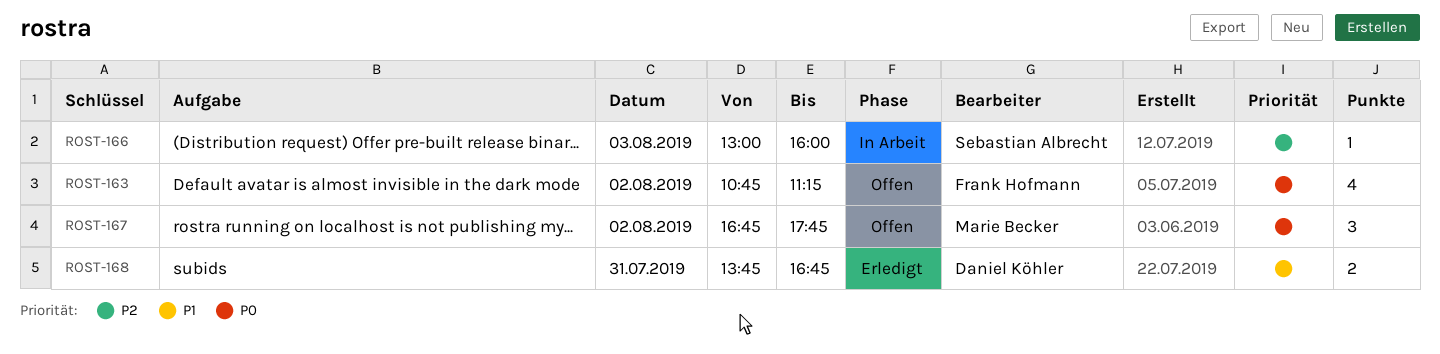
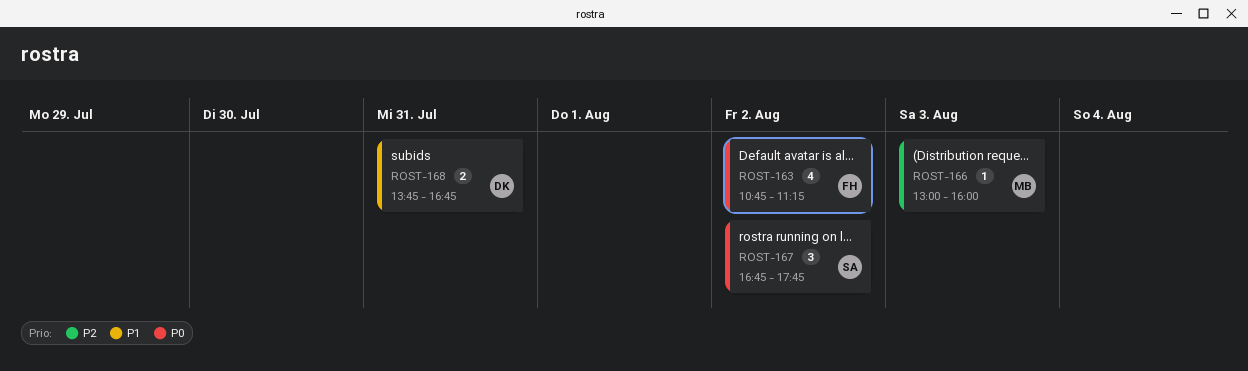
ROST-166, owner: Sebastian Albrecht -> Marie Becker
ROST-167, owner: Marie Becker -> Sebastian Albrecht

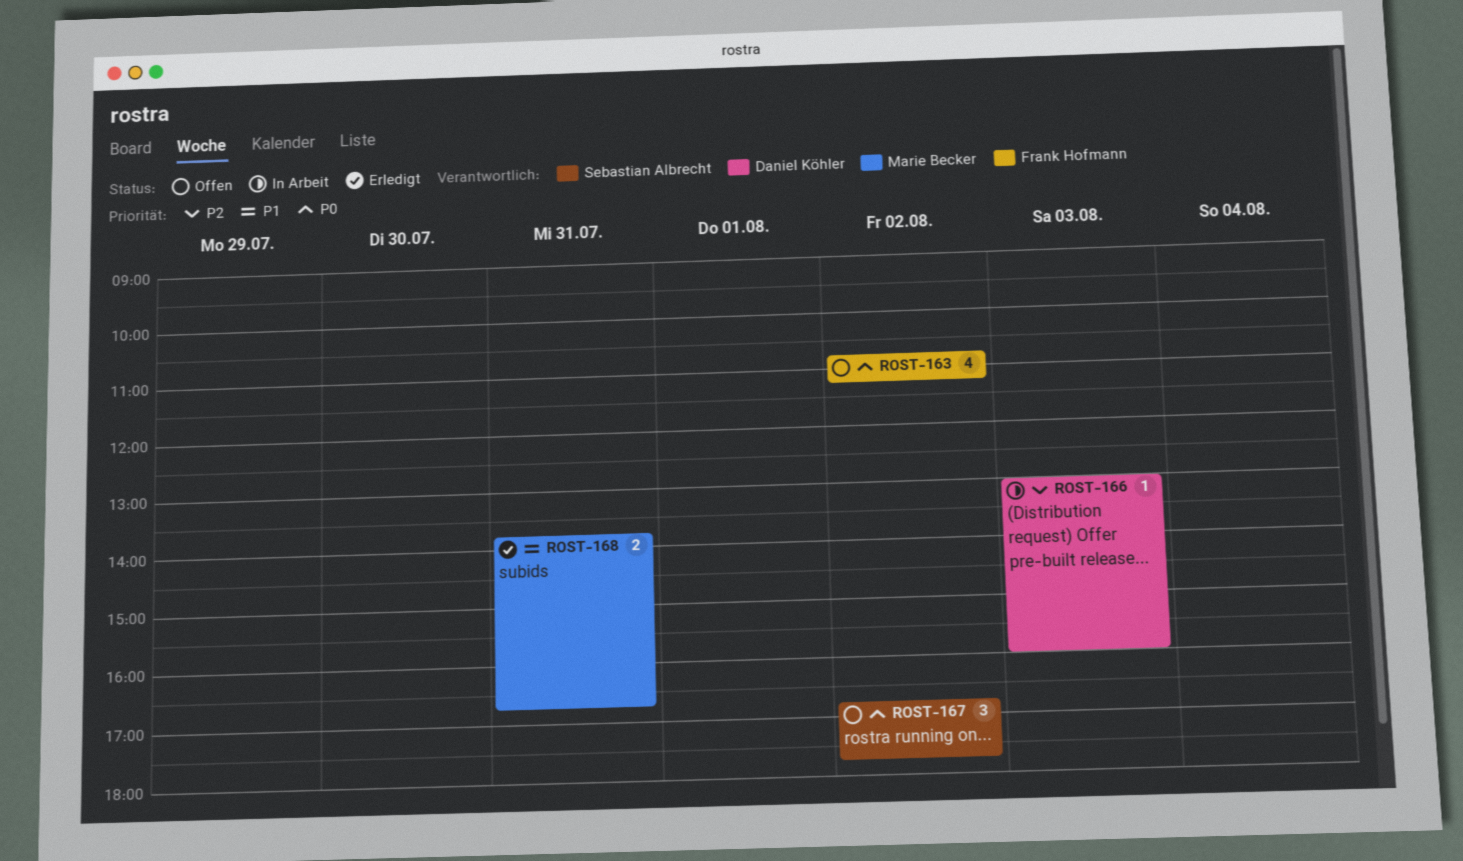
ROST-166, owner: Marie Becker -> Daniel Köhler
ROST-168, owner: Daniel Köhler -> Marie Becker

